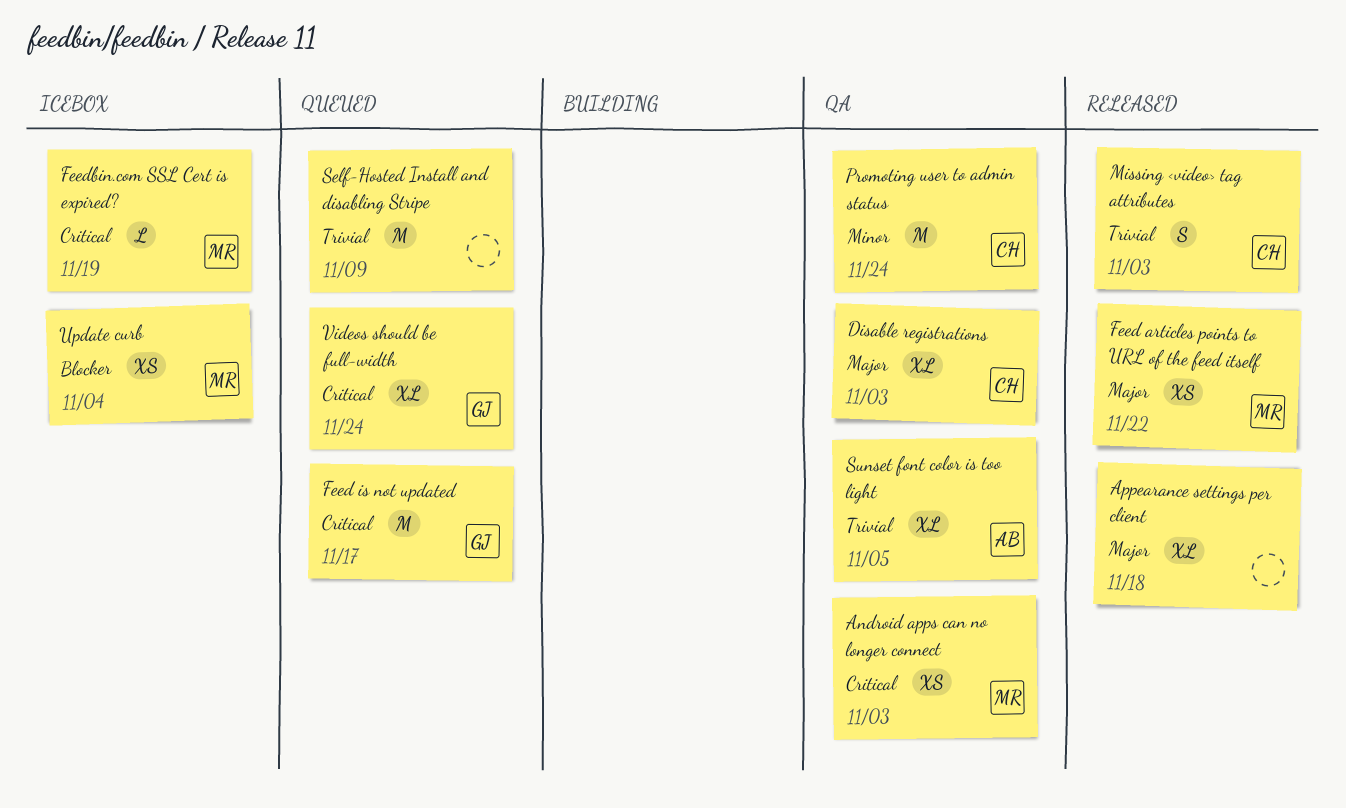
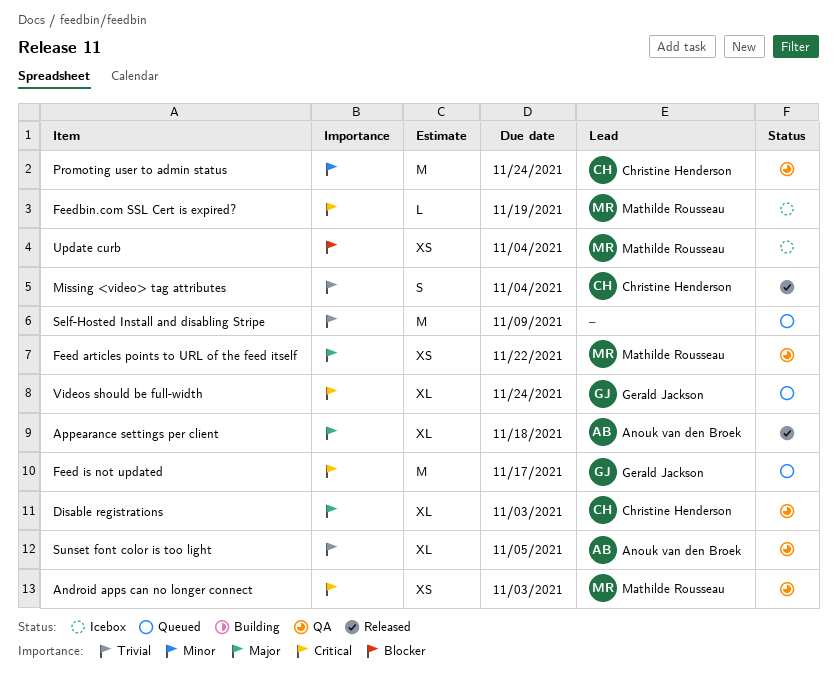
Appearance settings per client, owner: none -> Anouk van den Broek
Feed articles points to URL of the feed itself, status: Released -> QA
Missing <video> tag attributes, due: Nov 3 -> Nov 4

